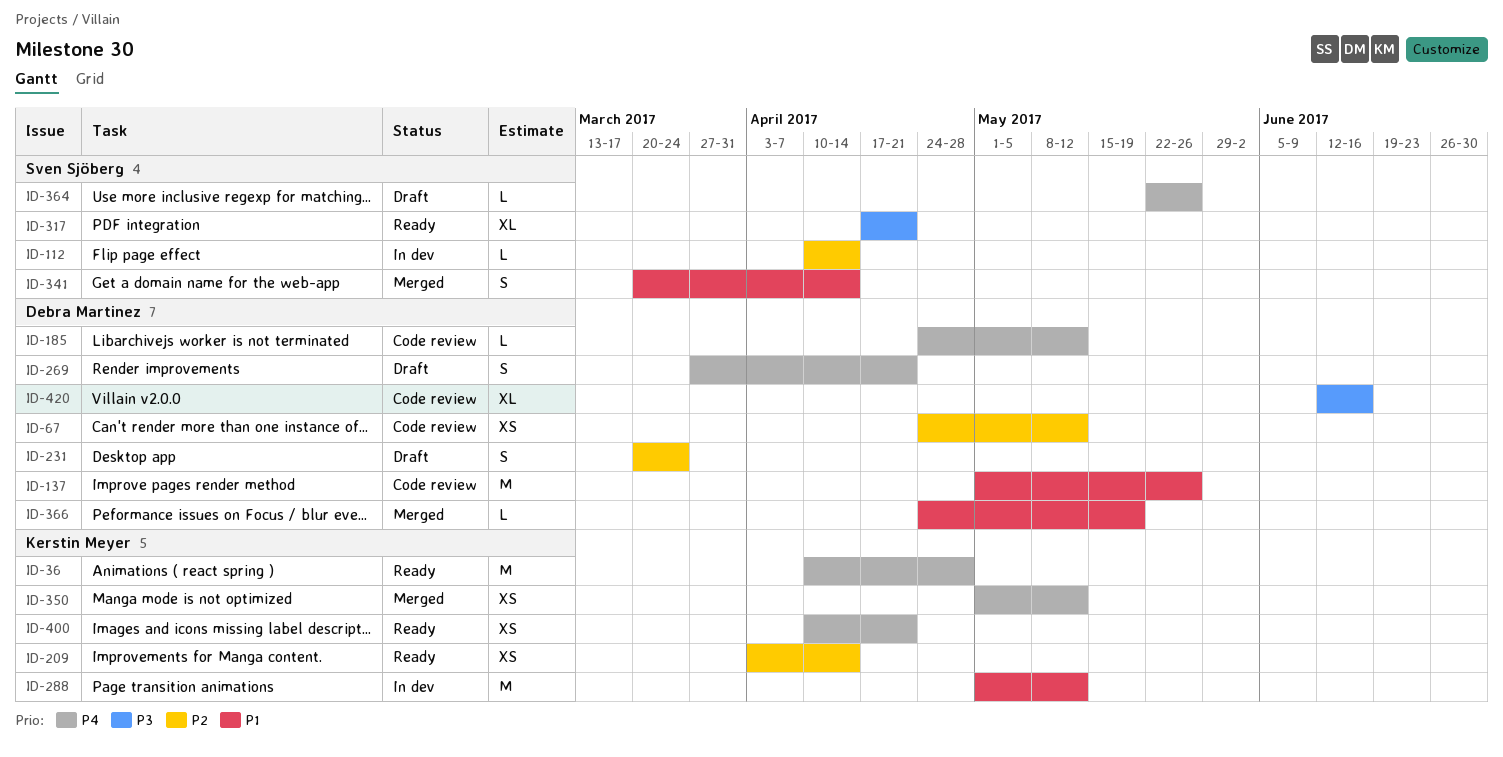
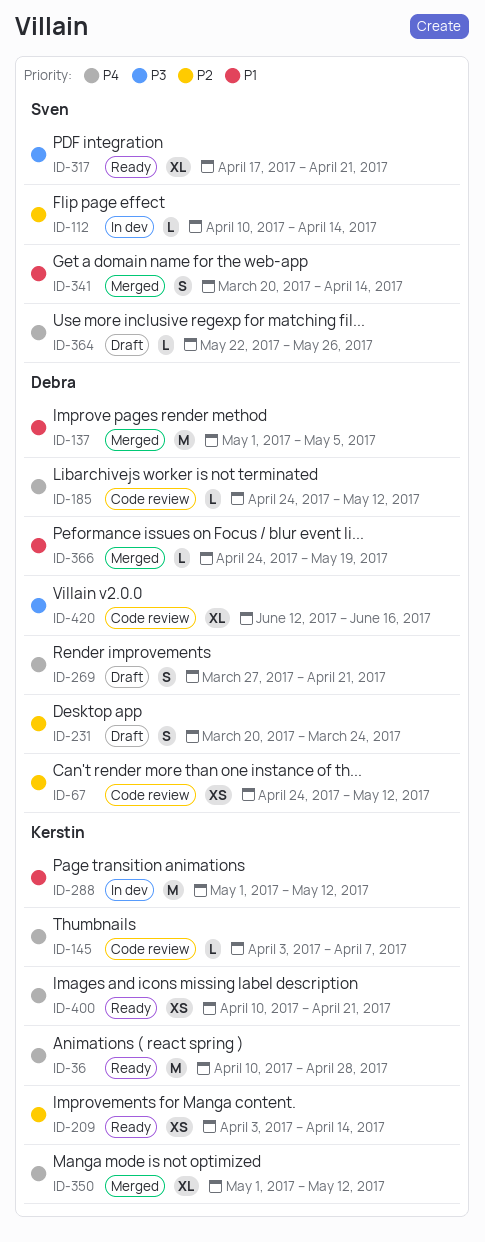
ID-137, status: Code review -> Merged
ID-137, due: May 26 -> May 5
ID-145: none -> present
ID-350, estimate: XS -> XL

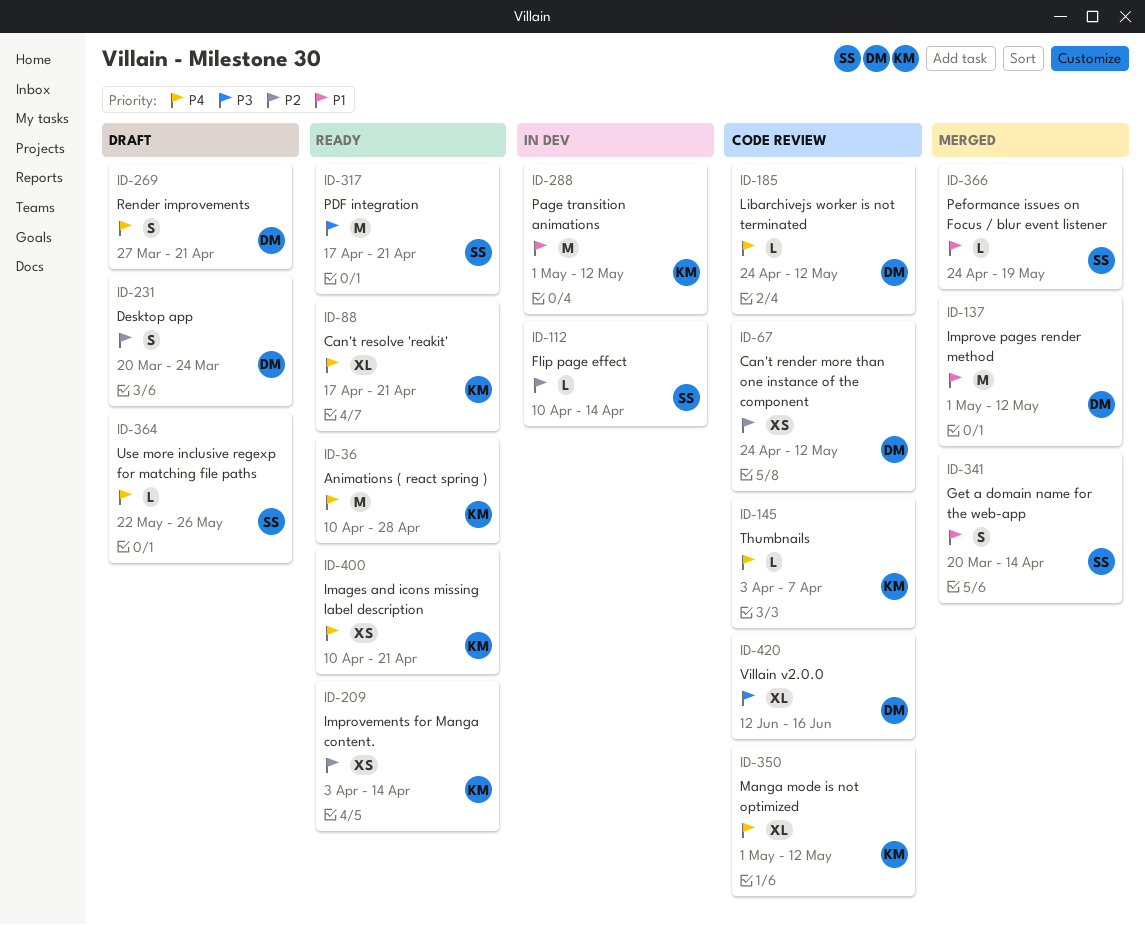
ID-88: none -> present
ID-137, due: May 5 -> May 12
ID-317, estimate: XL -> M
ID-350, status: Merged -> Code review
ID-366, owner: Debra -> Sven

